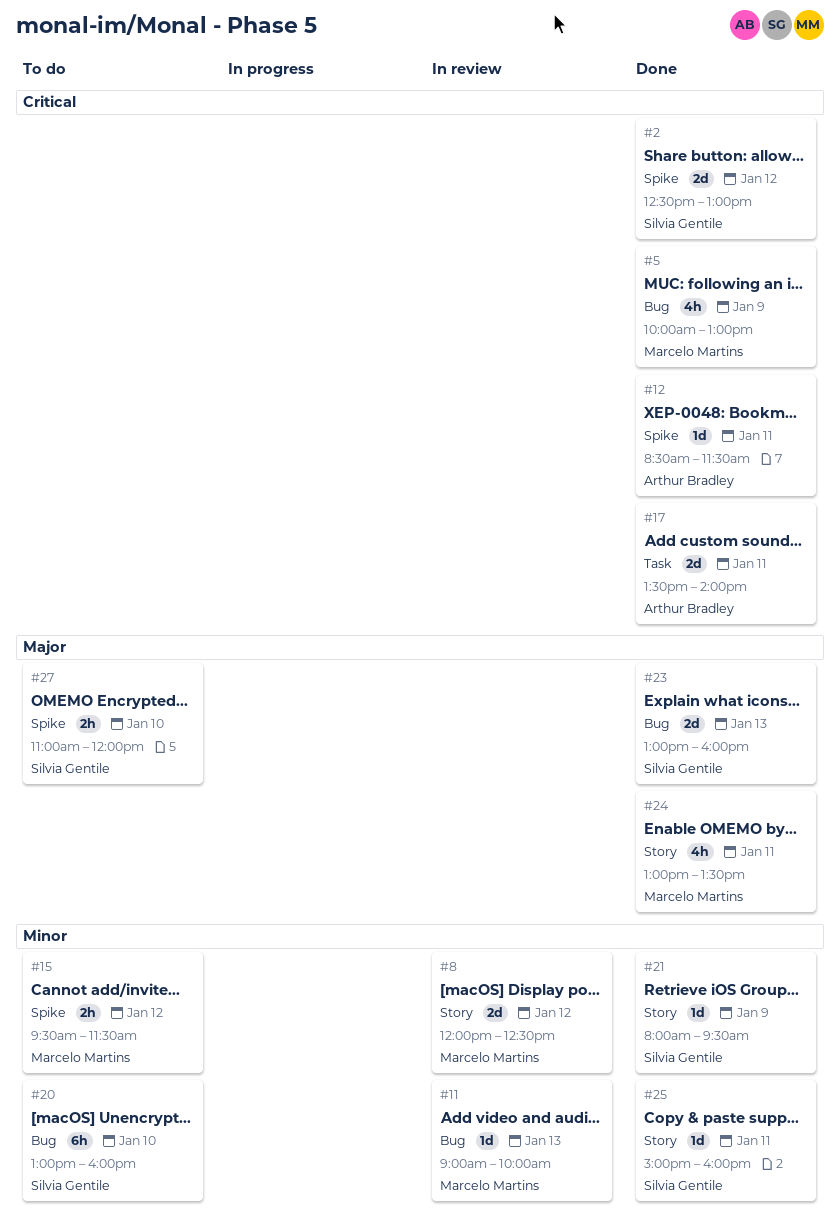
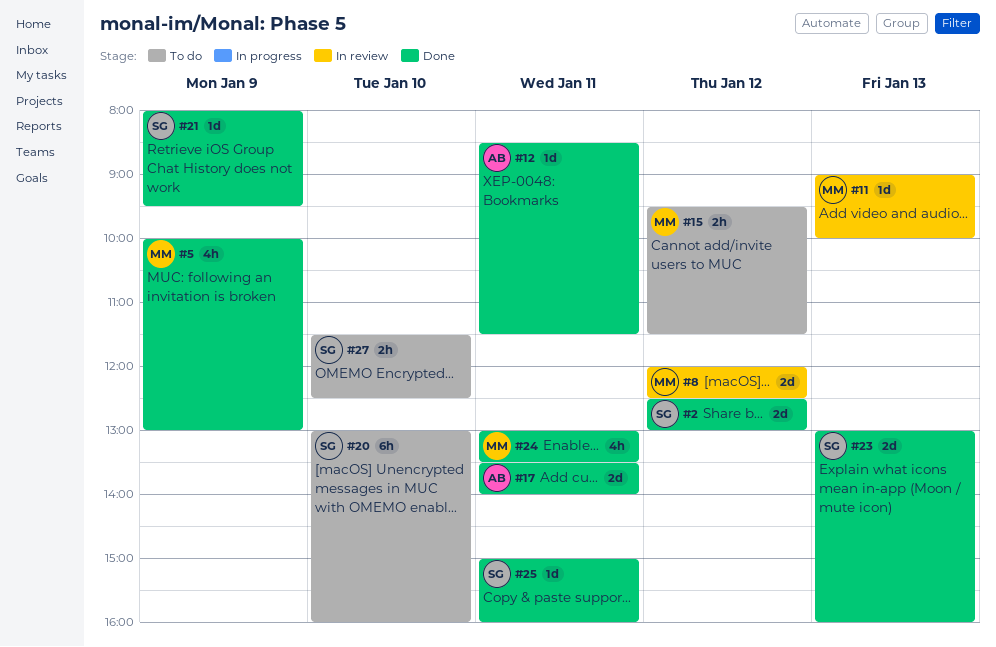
#27, begins: 11:00 -> 11:30
#27, ends: 12:00 -> 12:30

